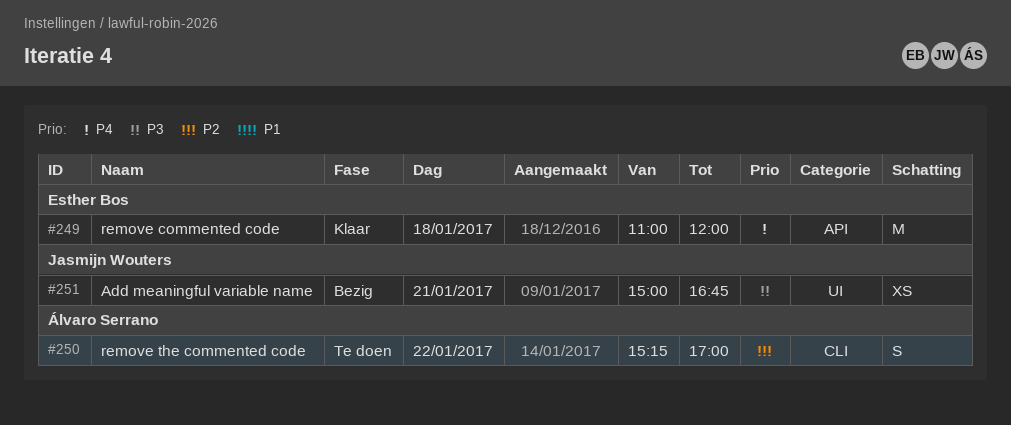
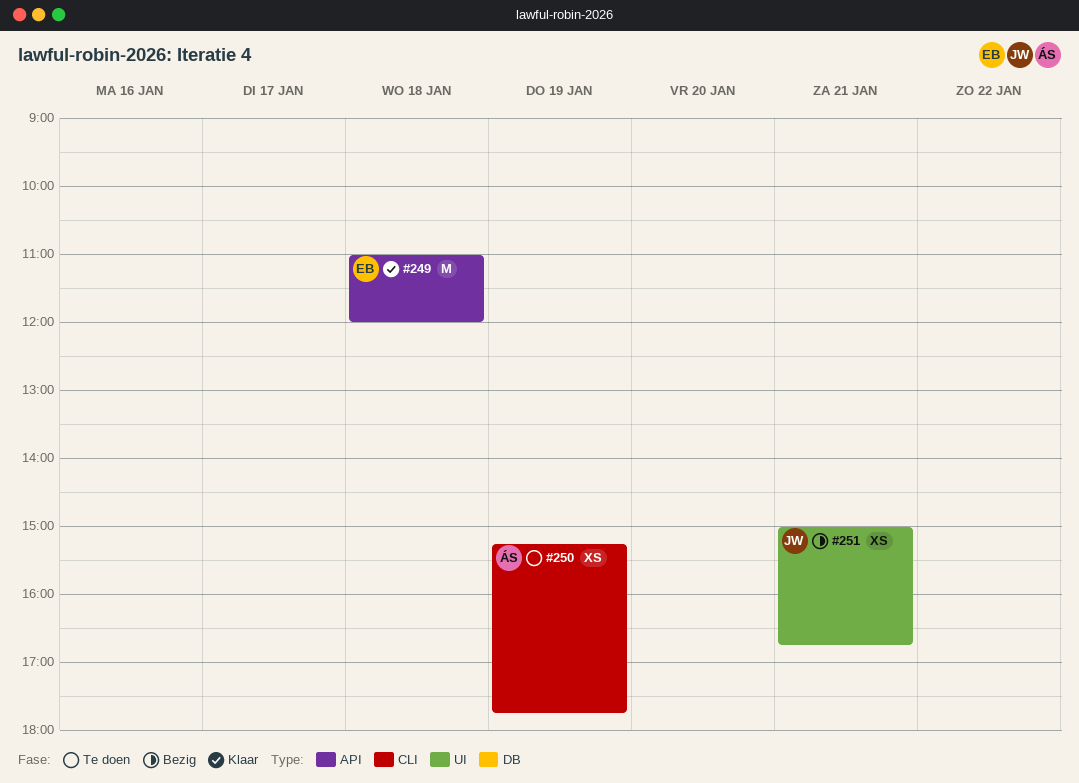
#250, estimate: S -> XS
#250, day: Jan 22 -> Jan 19
#250, ends: 17:00 -> 17:45

